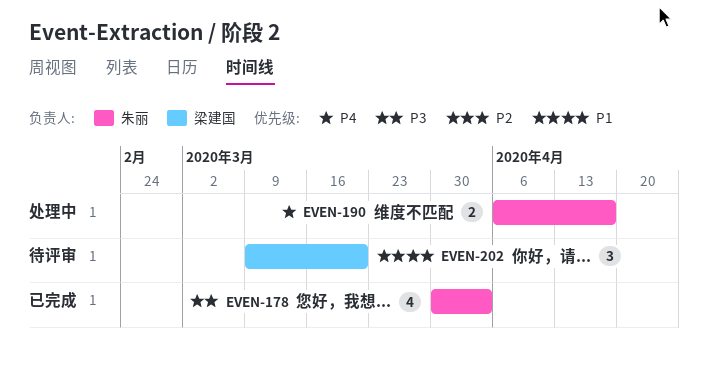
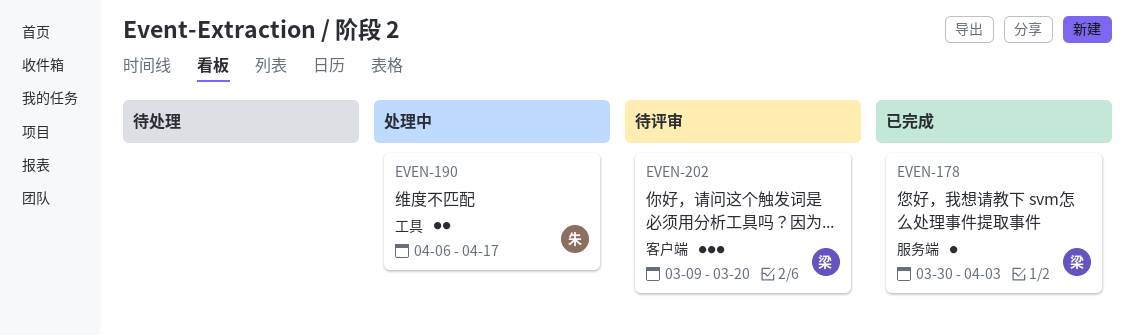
EVEN-178, owner: 朱丽 -> 梁建国
EVEN-178, estimate: 4 -> 1

